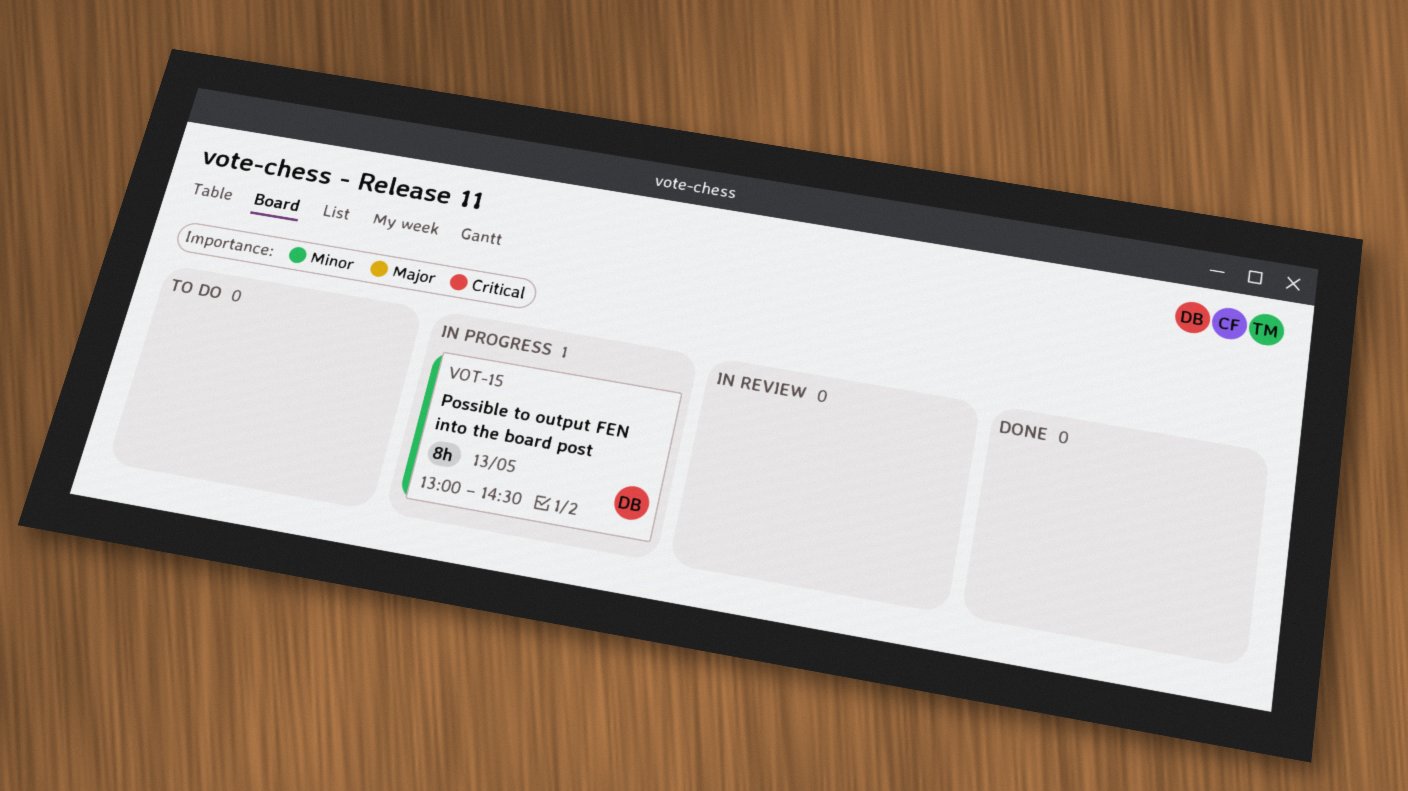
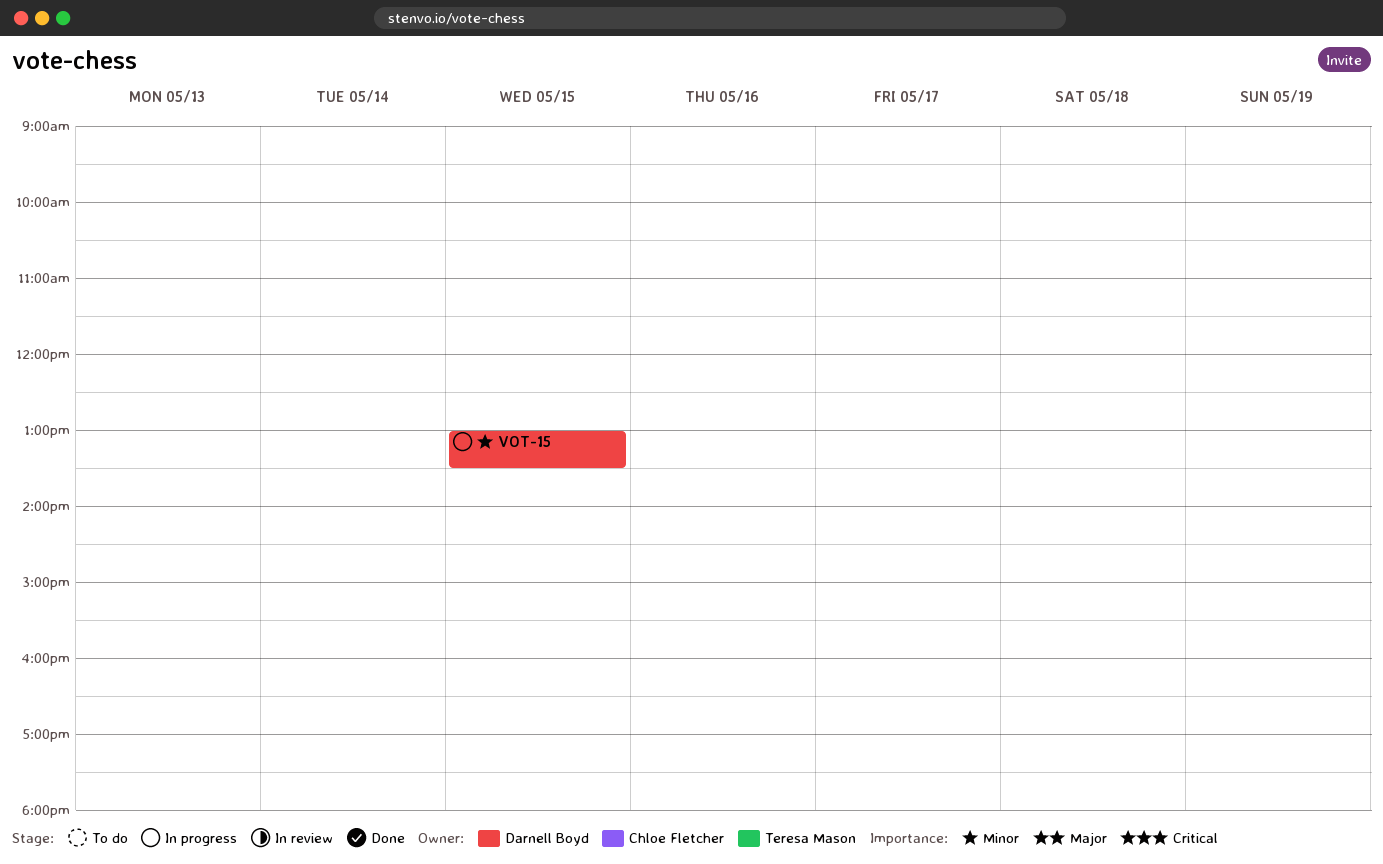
VOT-15, day: May 13 -> May 15
VOT-15, ends: 14:30 -> 13:30

